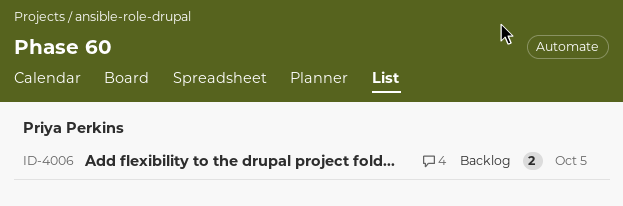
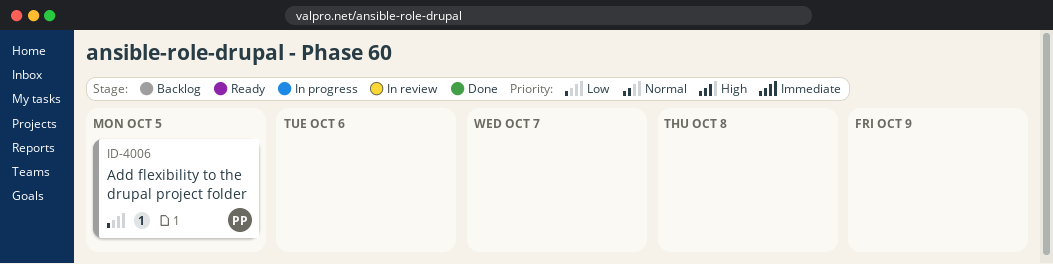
ID-4006, estimate: 2 -> 1

